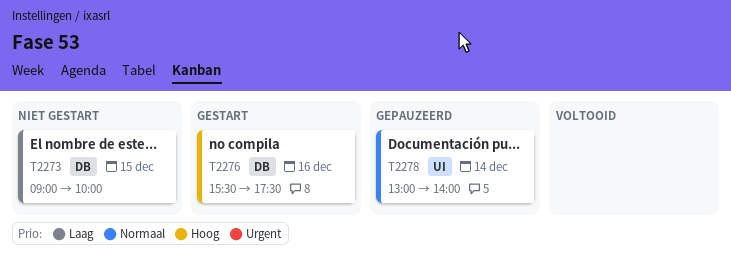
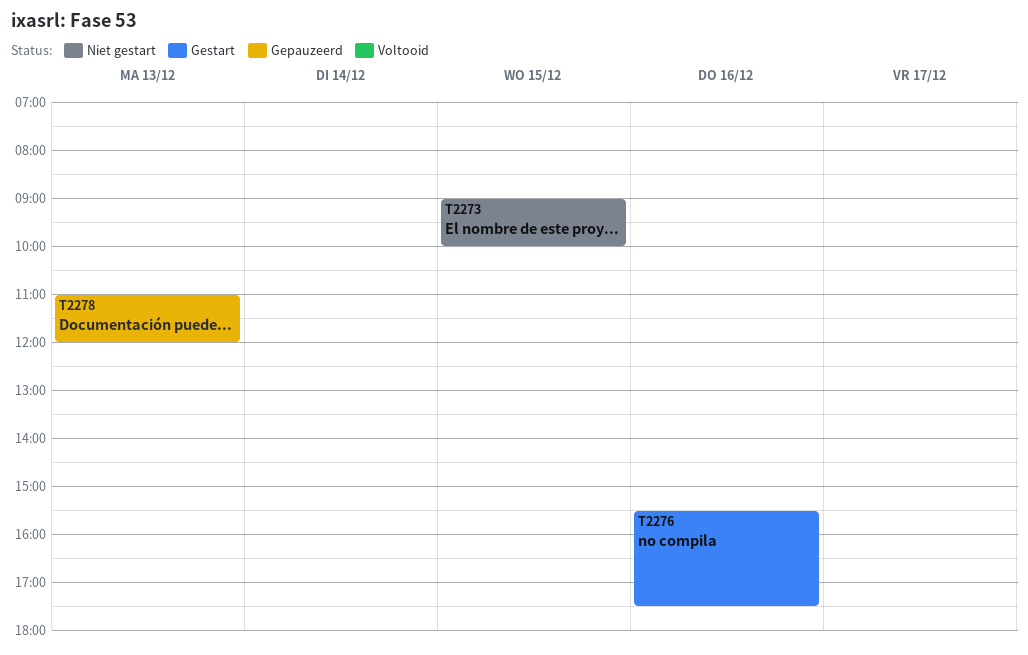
T2278, day: Dec 14 -> Dec 13
T2278, begins: 13:00 -> 11:00
T2278, ends: 14:00 -> 12:00

